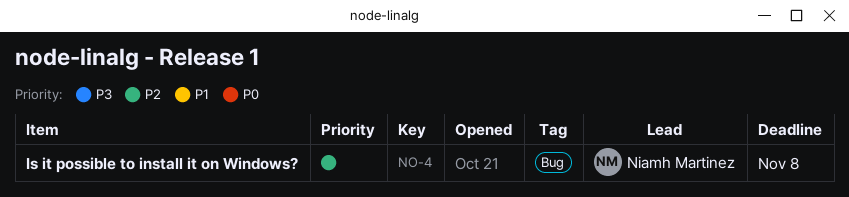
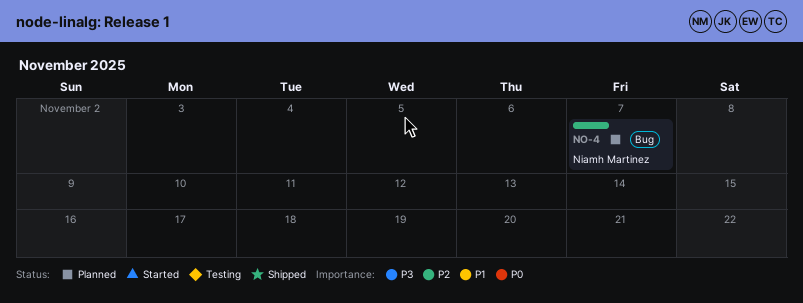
NO-4, due: Nov 8 -> Nov 7

